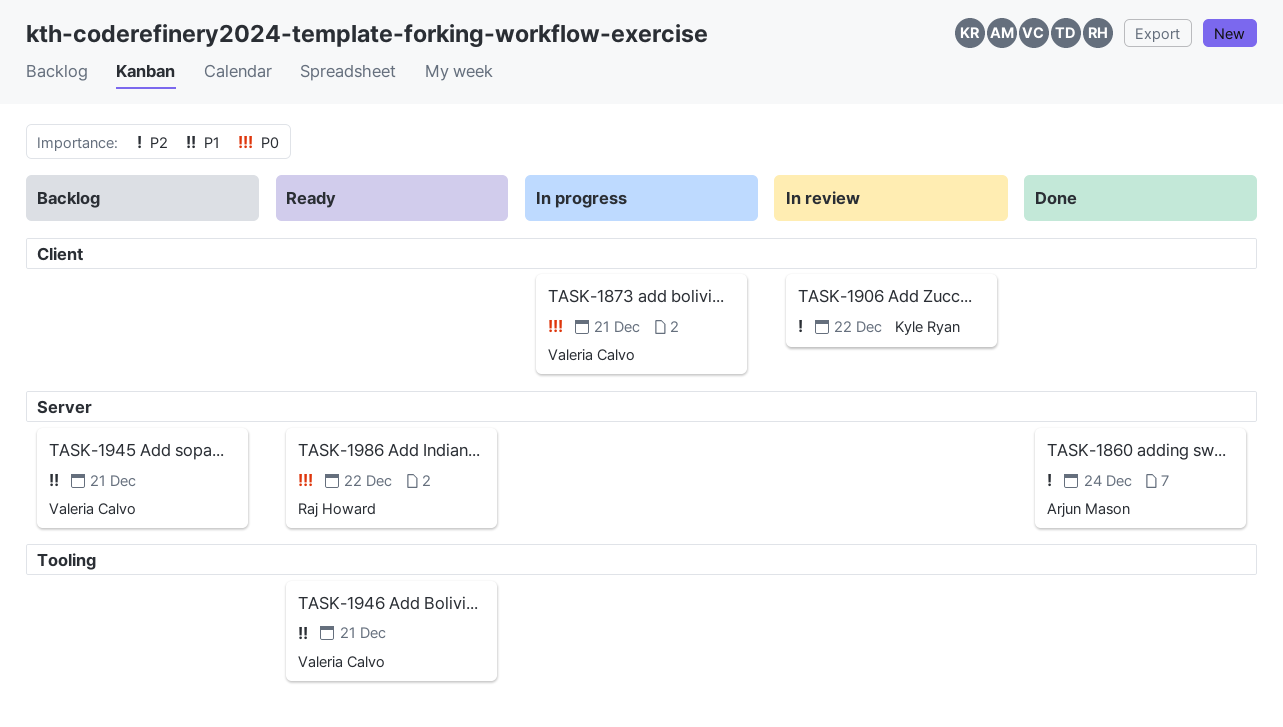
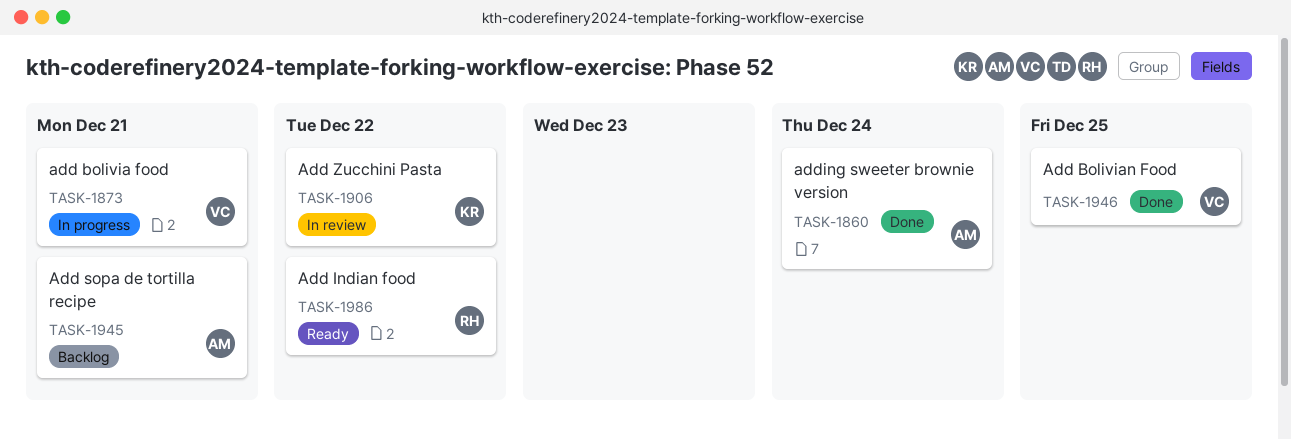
TASK-1945, owner: Valeria Calvo -> Arjun Mason
TASK-1946, status: Ready -> Done
TASK-1946, due: Dec 21 -> Dec 25

